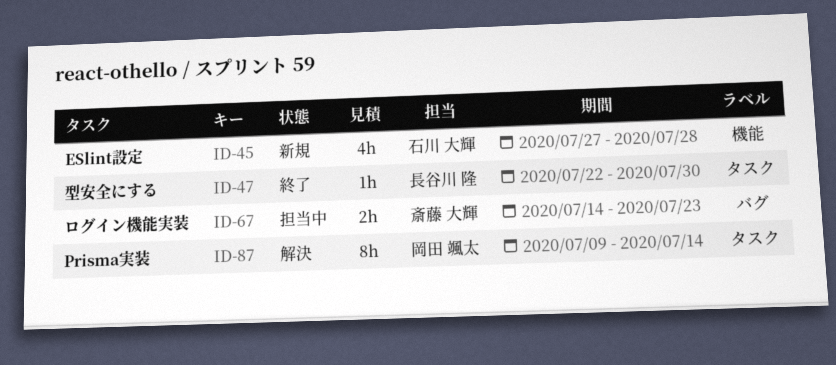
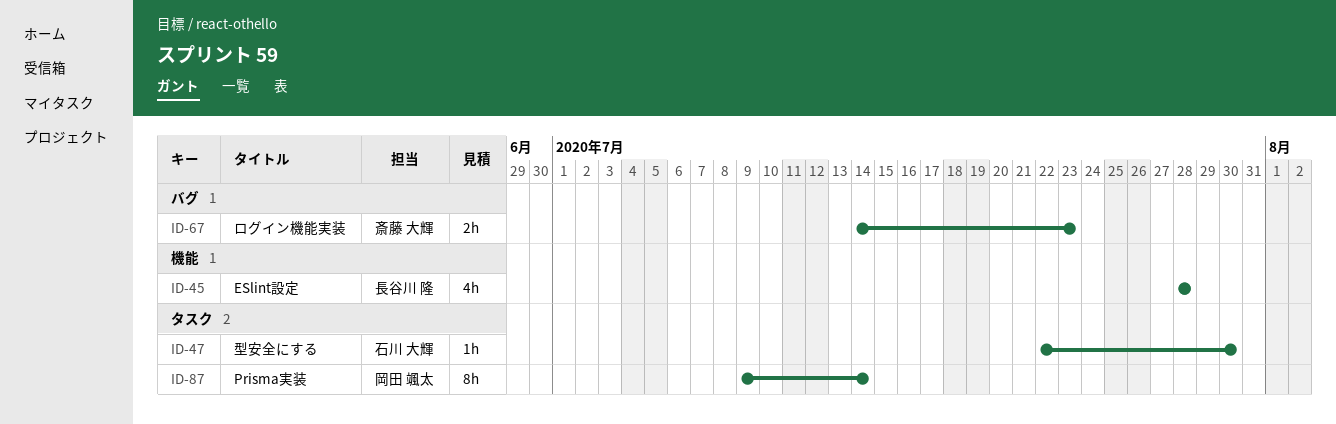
ID-45, owner: 石川 大輝 -> 長谷川 隆
ID-45, start: Jul 27 -> Jul 28
ID-47, owner: 長谷川 隆 -> 石川 大輝

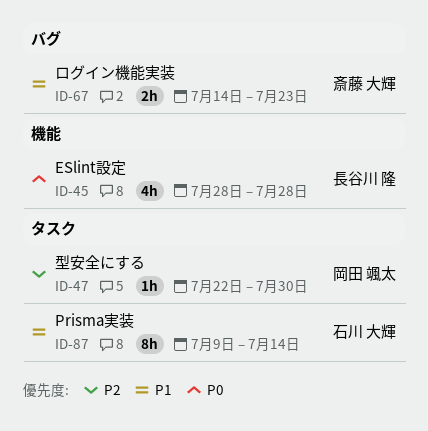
ID-47, owner: 石川 大輝 -> 岡田 颯太
ID-87, owner: 岡田 颯太 -> 石川 大輝

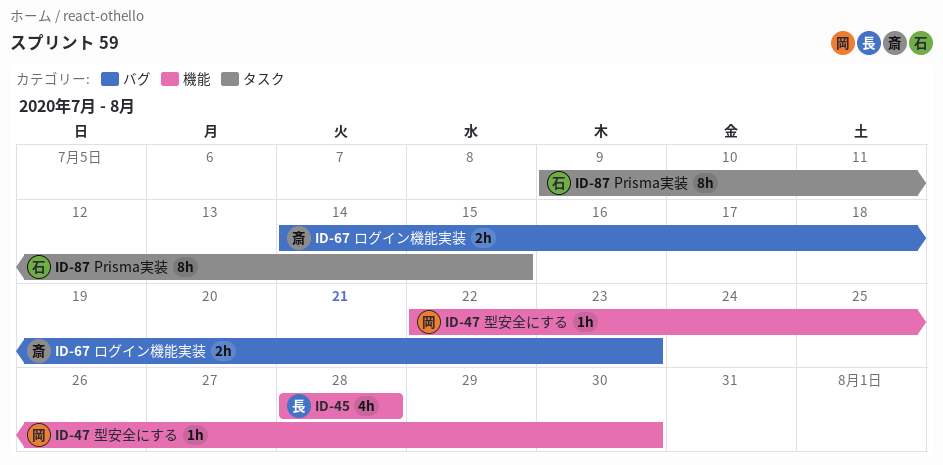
ID-47, label: タスク -> 機能
ID-87, due: Jul 14 -> Jul 15

